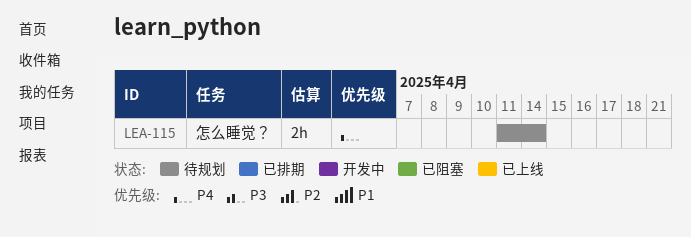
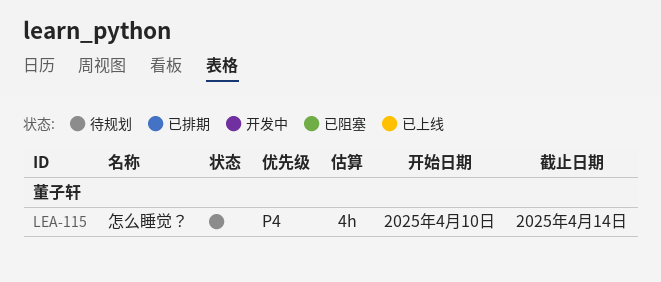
LEA-115, estimate: 2h -> 4h
LEA-115, start: Apr 11 -> Apr 10

